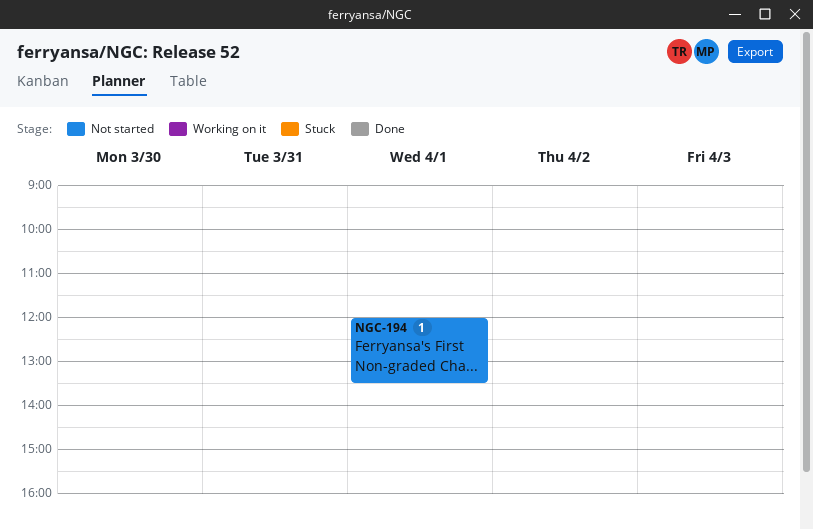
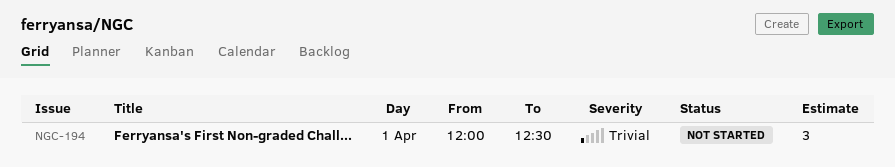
NGC-194, estimate: 1 -> 3
NGC-194, ends: 13:30 -> 12:30

